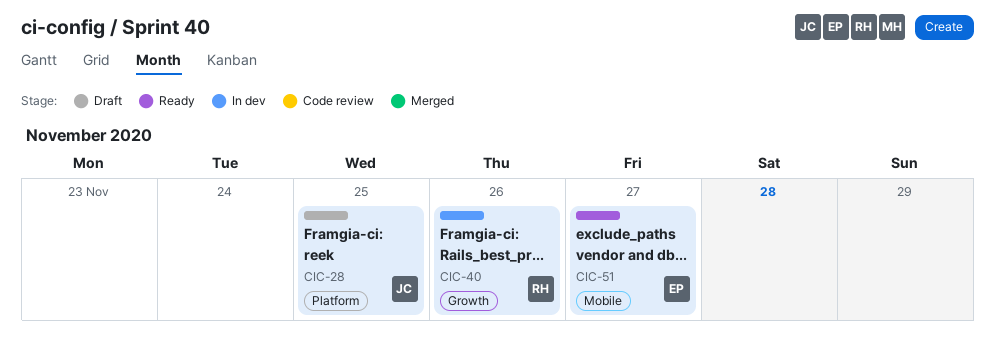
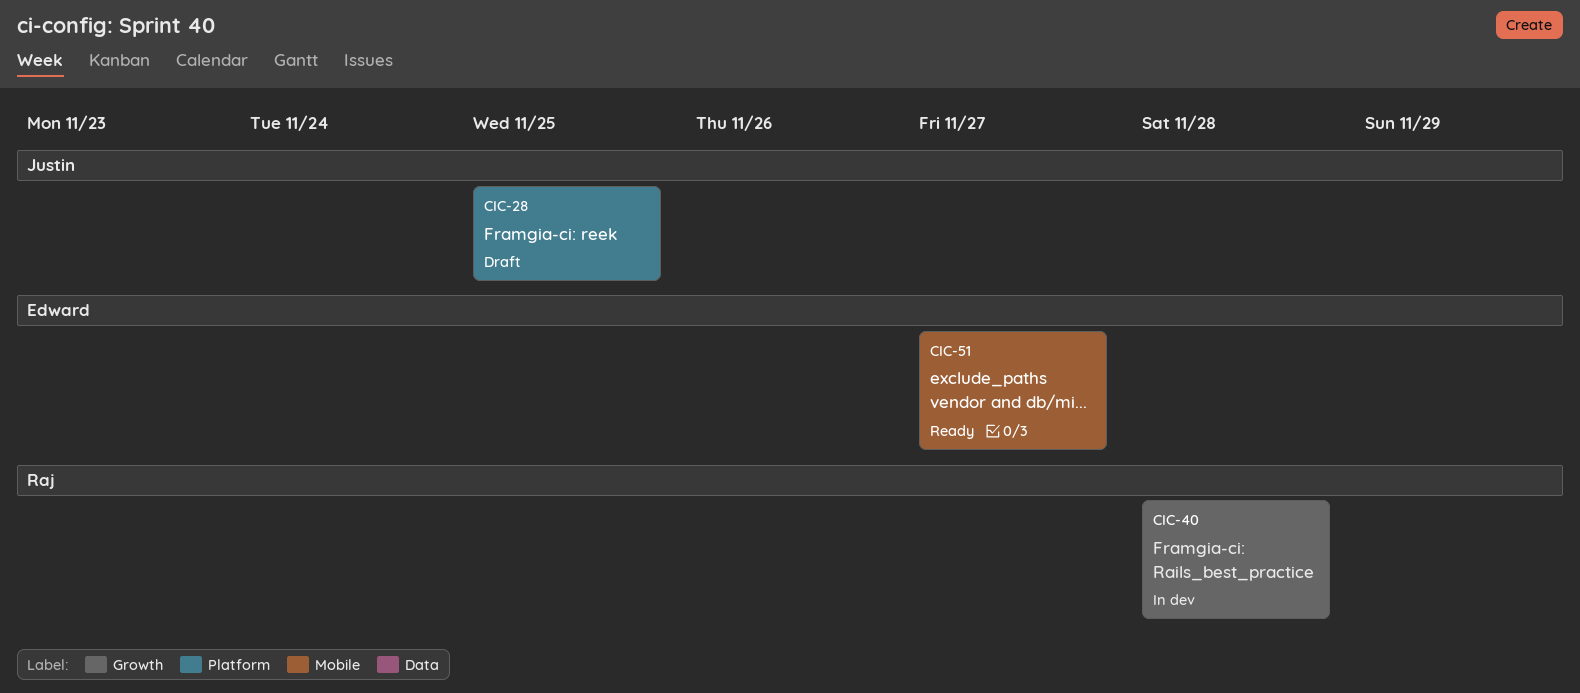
CIC-40, due: Nov 26 -> Nov 28

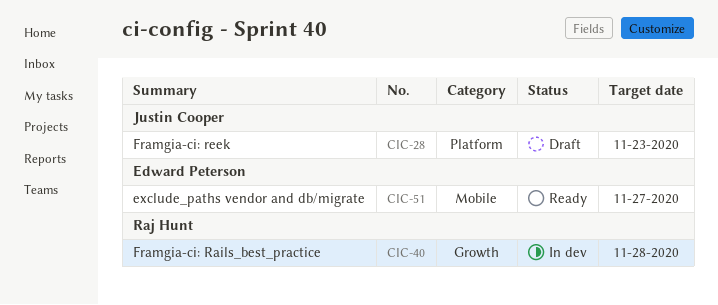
CIC-28, due: Nov 25 -> Nov 23

